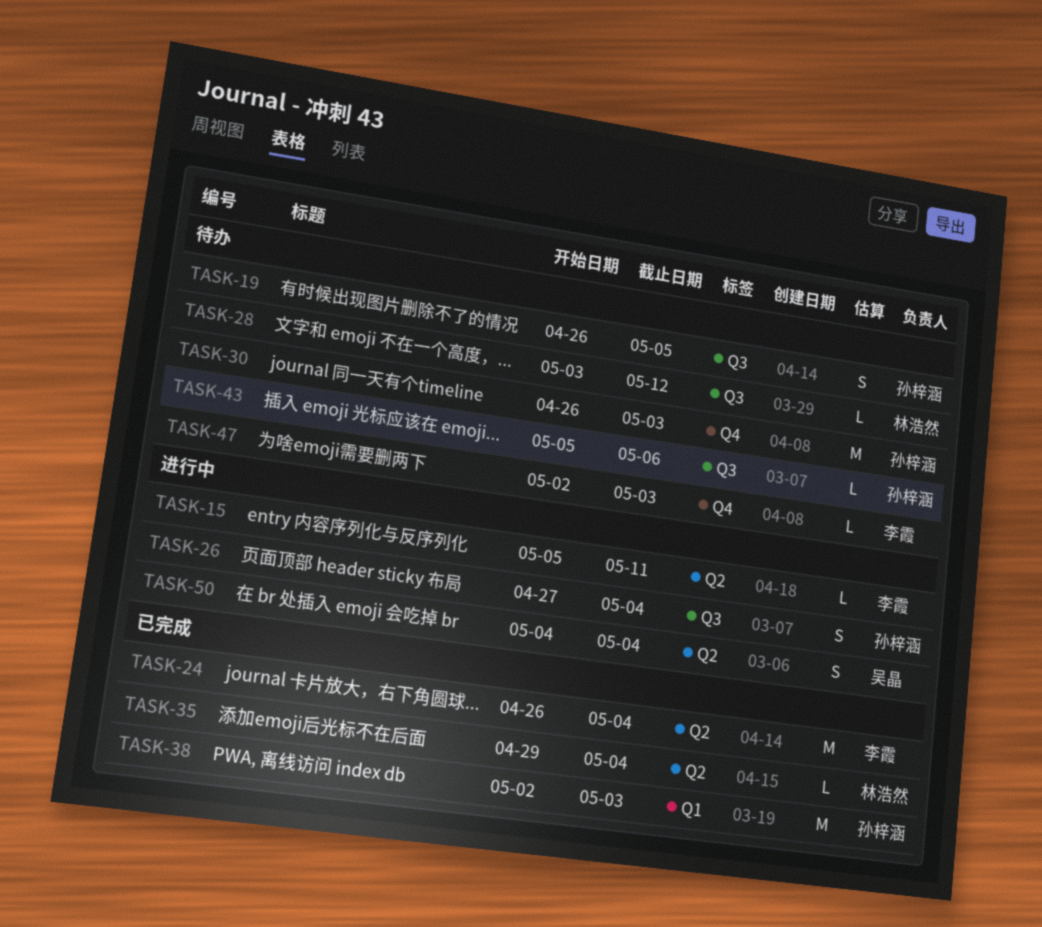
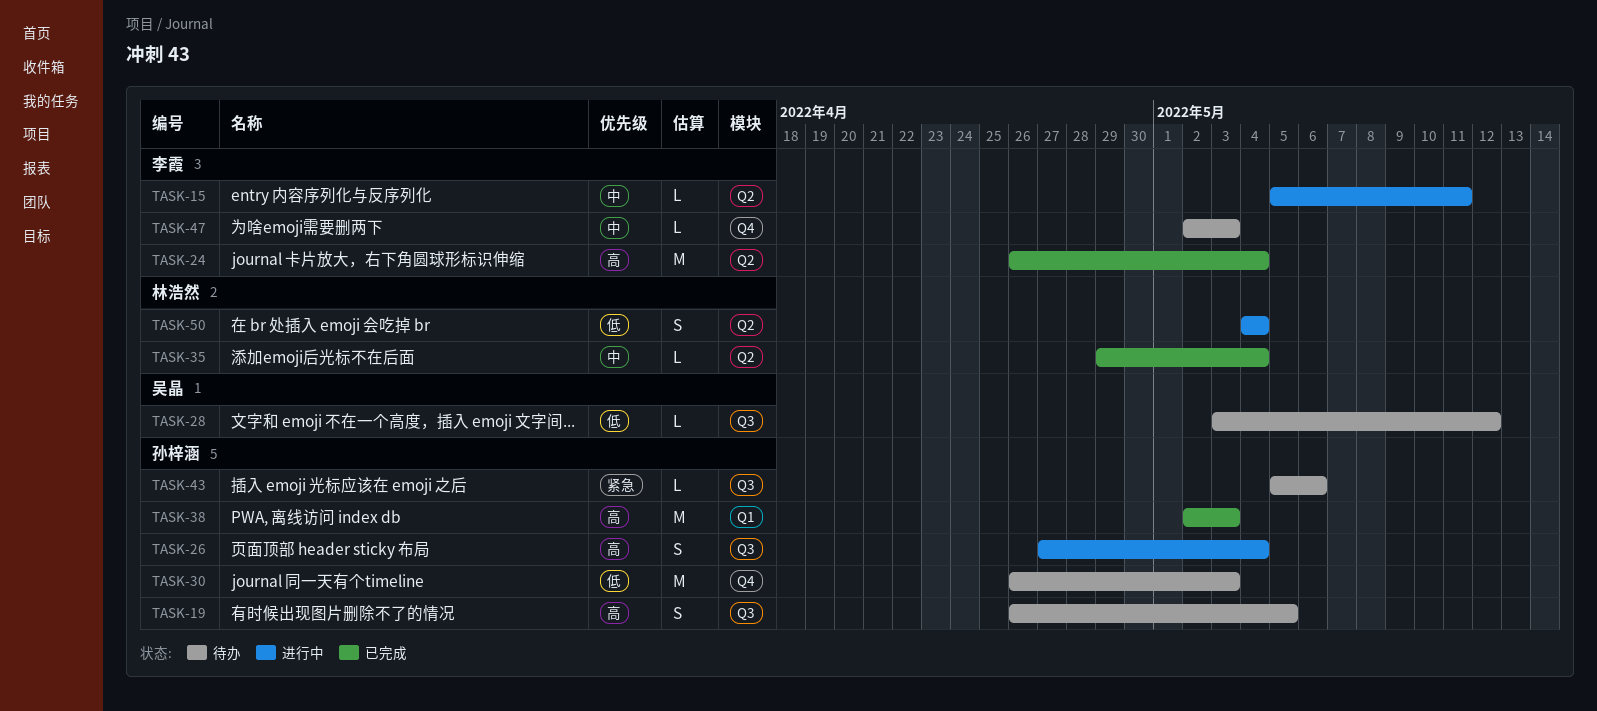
TASK-28, owner: 林浩然 -> 吴晶
TASK-50, owner: 吴晶 -> 林浩然

